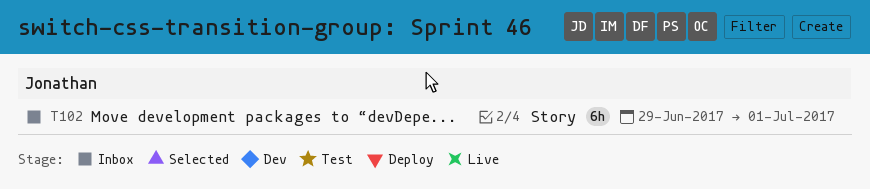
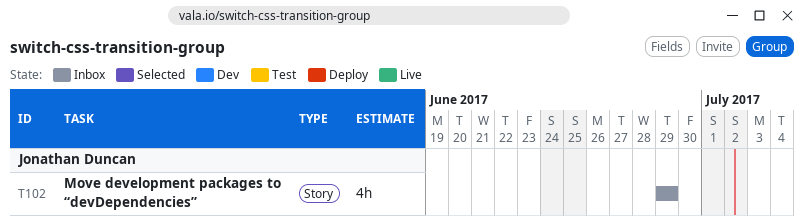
T102, estimate: 6h -> 4h
T102, due: Jul 1 -> Jun 29

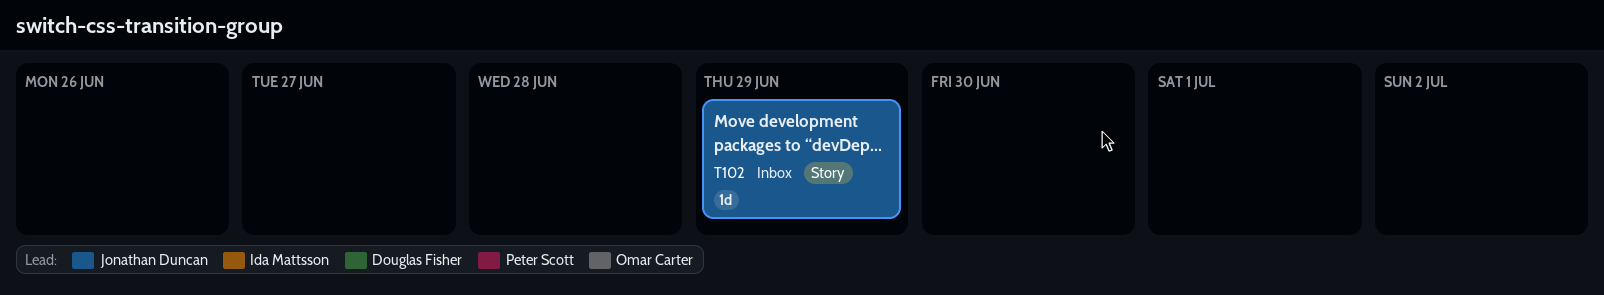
T102, estimate: 4h -> 1d

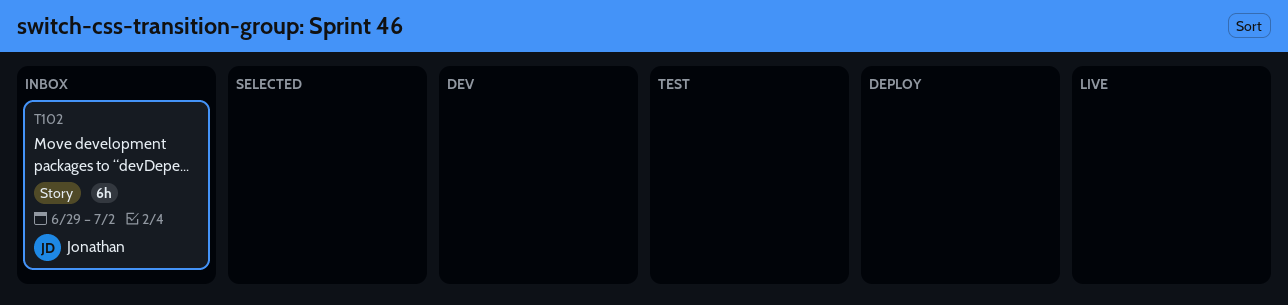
T102, estimate: 1d -> 6h
T102, due: Jun 29 -> Jul 2

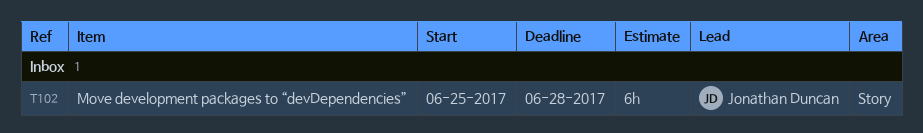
T102, start: Jun 29 -> Jun 25
T102, due: Jul 2 -> Jun 28

